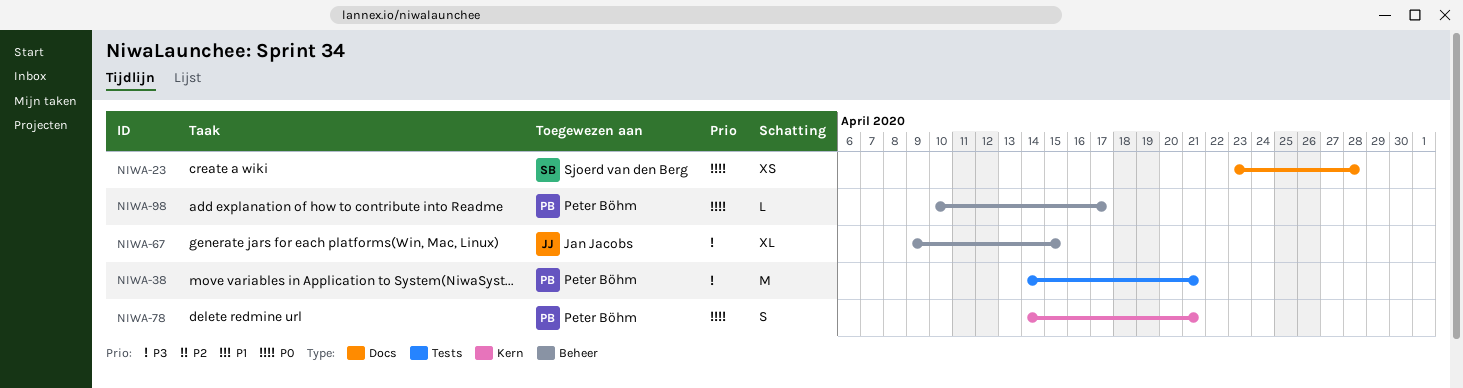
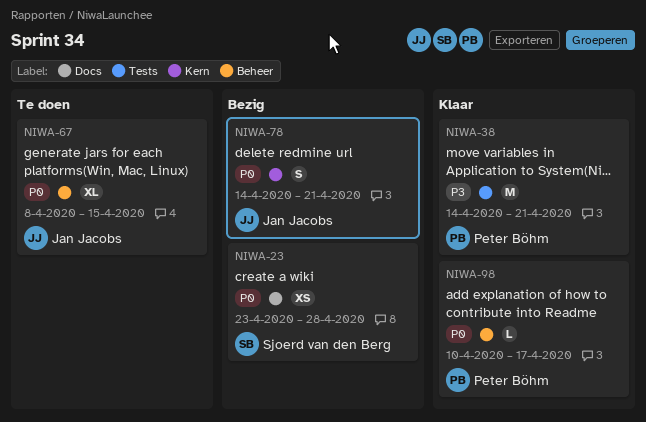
NIWA-67, priority: P3 -> P0
NIWA-67, start: Apr 9 -> Apr 8
NIWA-78, owner: Peter Böhm -> Jan Jacobs

